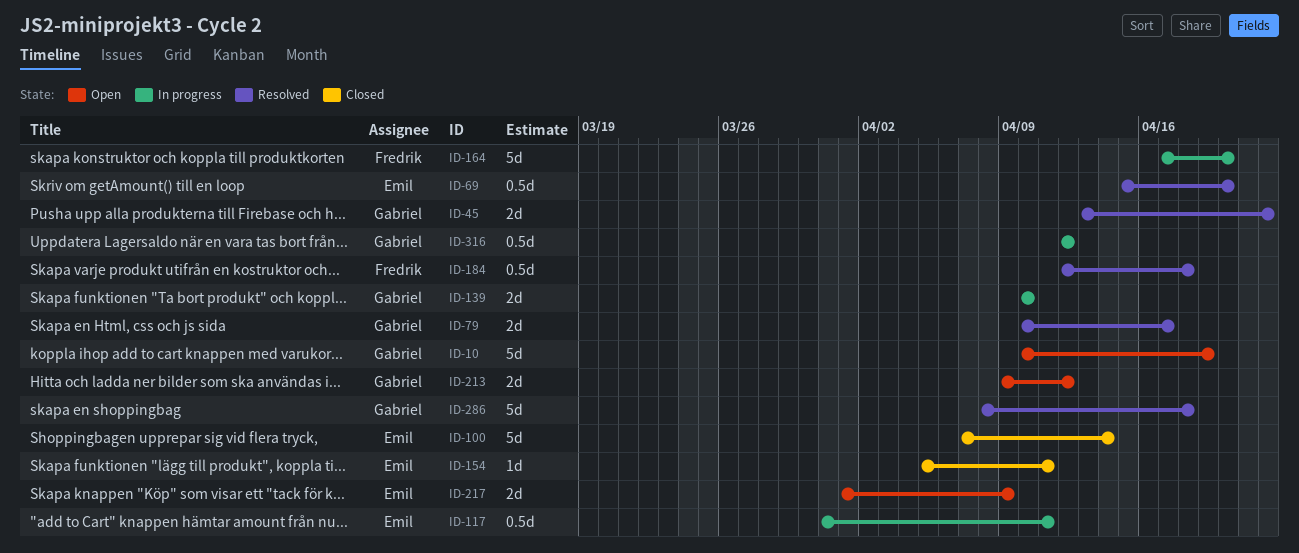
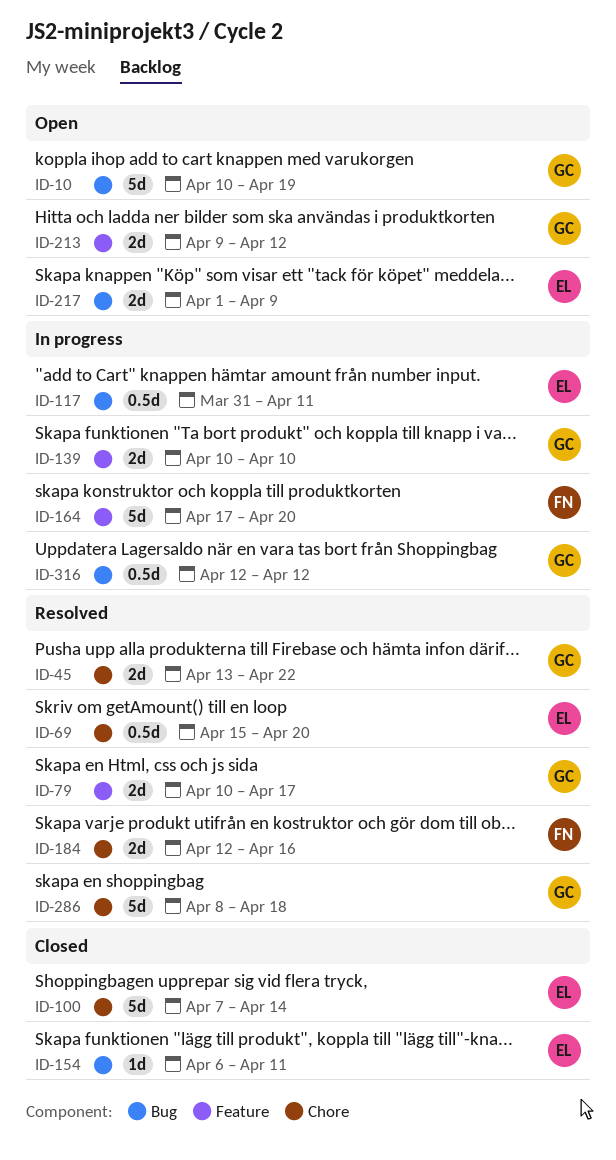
ID-154, start: Apr 5 -> Apr 6
ID-184, estimate: 0.5d -> 2d
ID-184, due: Apr 18 -> Apr 16

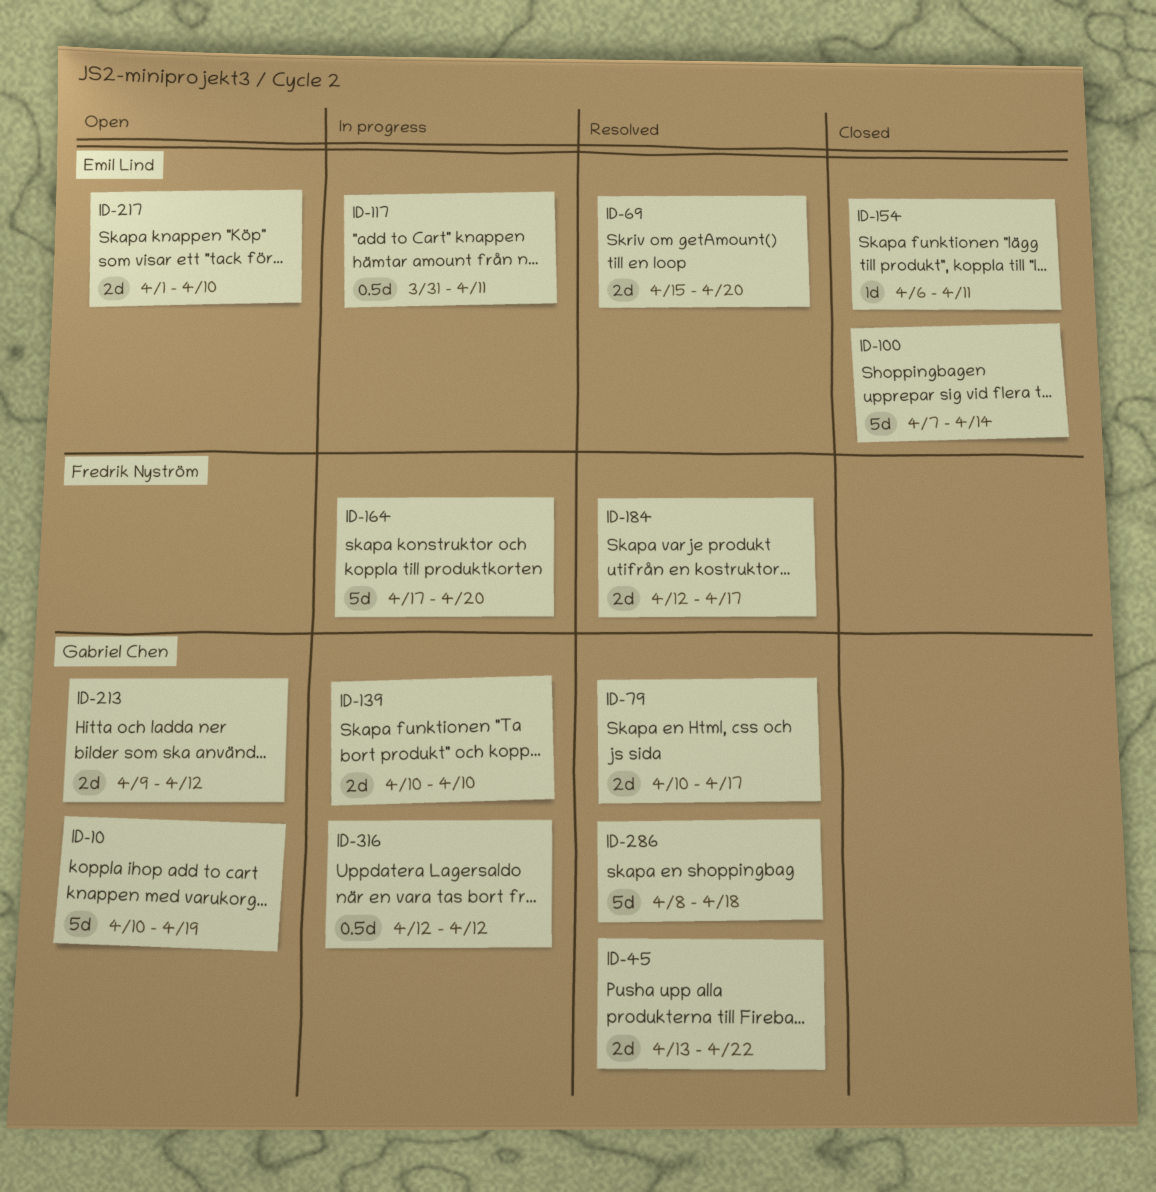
ID-69, estimate: 0.5d -> 2d
ID-184, due: Apr 16 -> Apr 17
ID-217, due: Apr 9 -> Apr 10

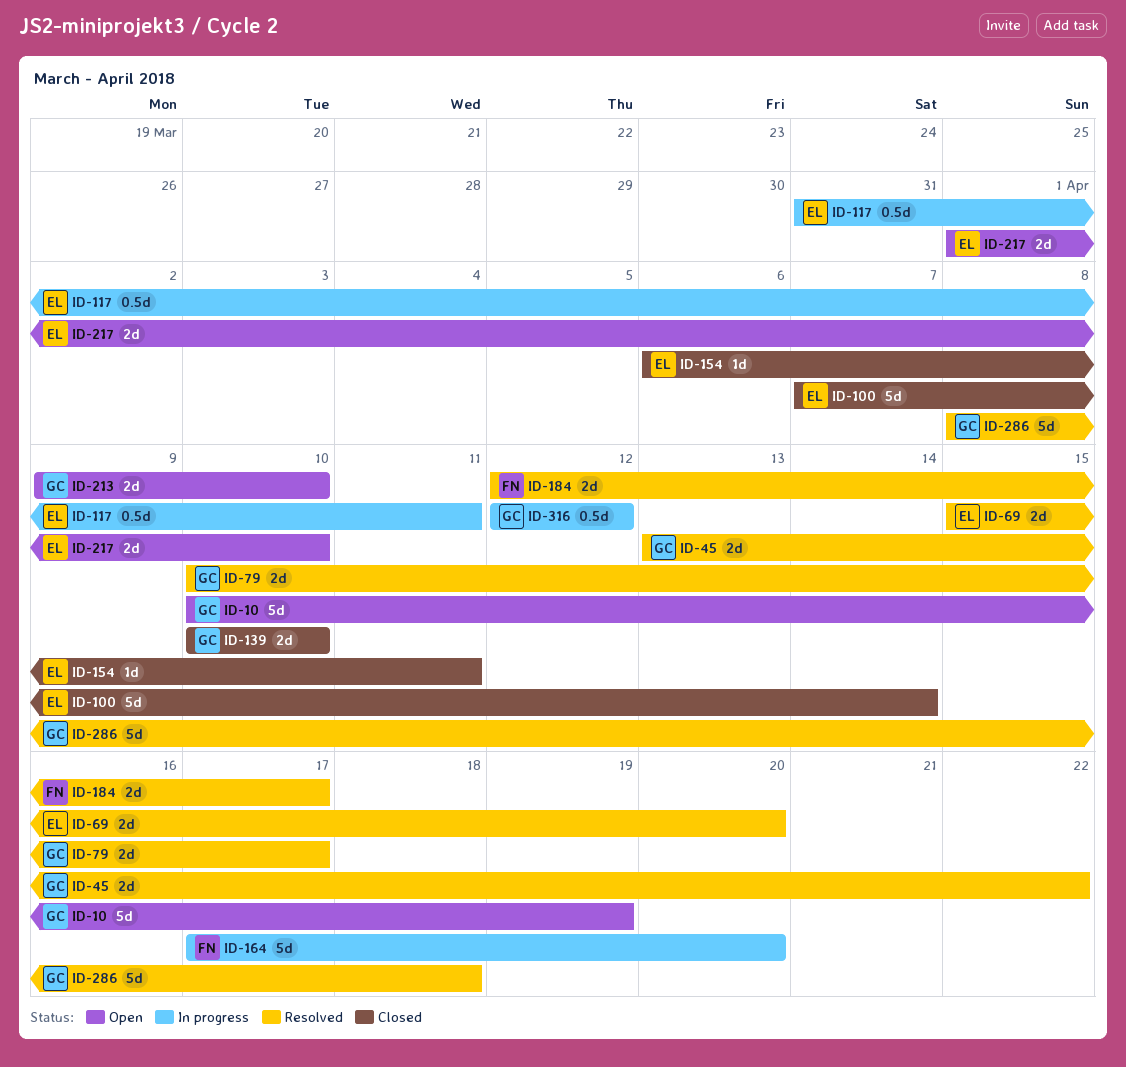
ID-139, status: In progress -> Closed
ID-213, due: Apr 12 -> Apr 10

